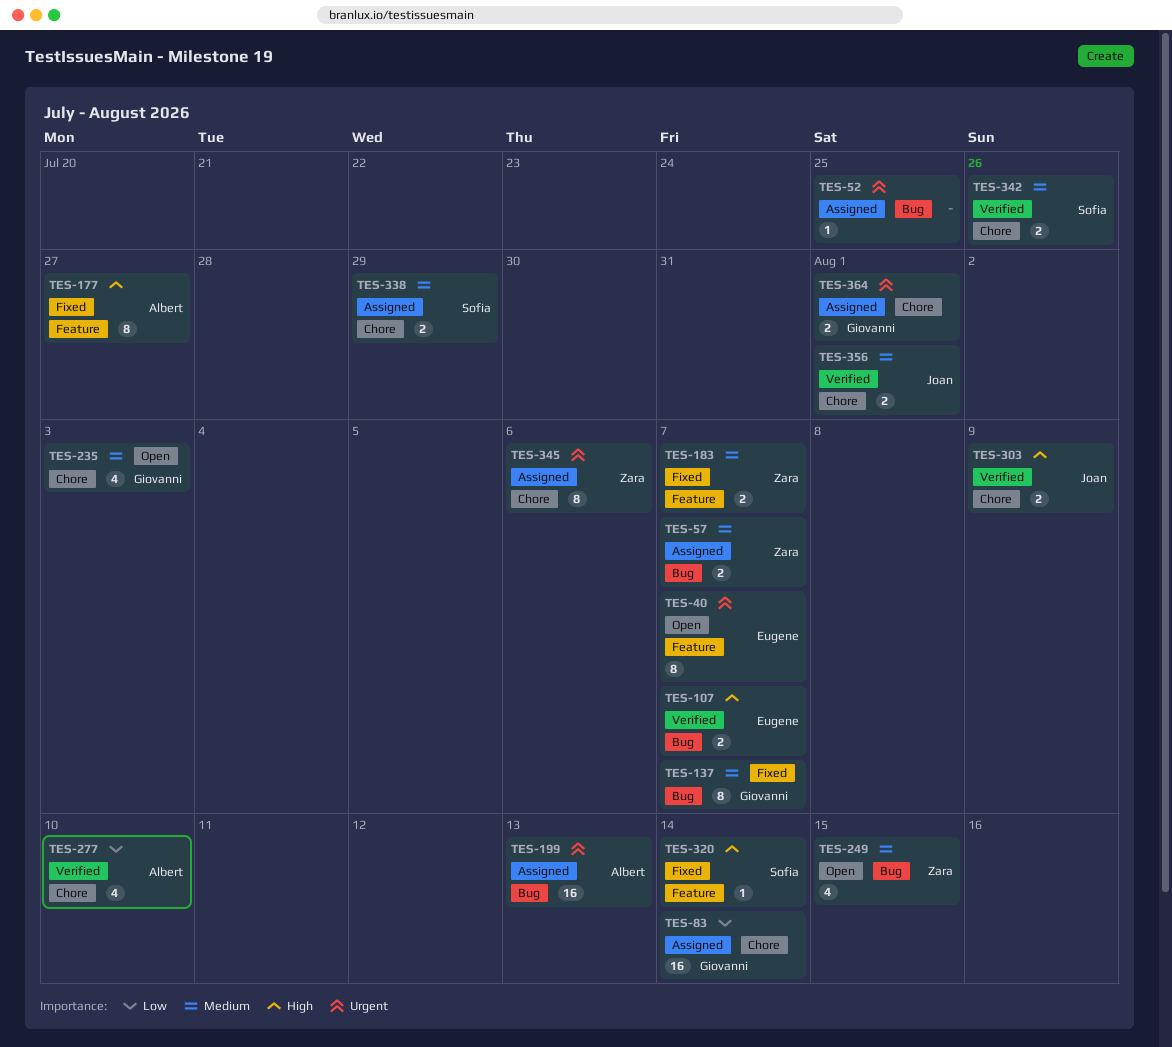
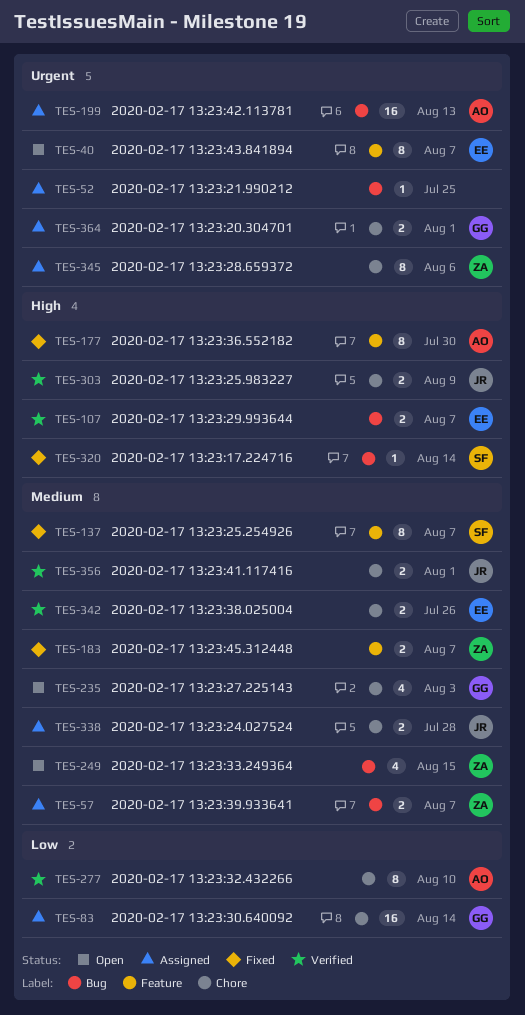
TES-137, owner: Giovanni -> Sofia
TES-137, label: Bug -> Feature
TES-177, due: Jul 27 -> Jul 30
TES-277, estimate: 4 -> 8
TES-320, label: Feature -> Bug
TES-338, owner: Sofia -> Joan
TES-338, due: Jul 29 -> Jul 28
TES-342, owner: Sofia -> Eugene

